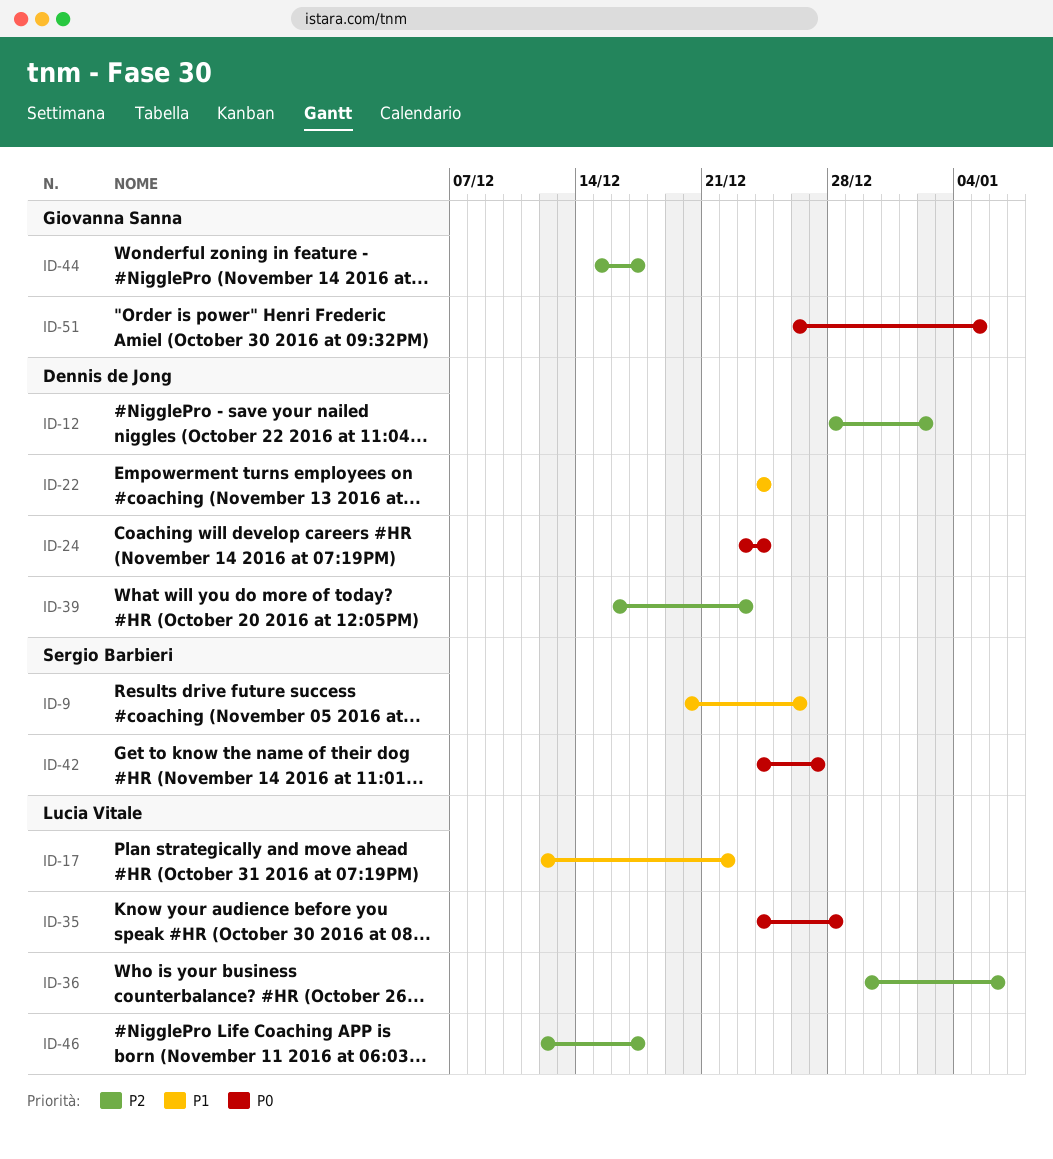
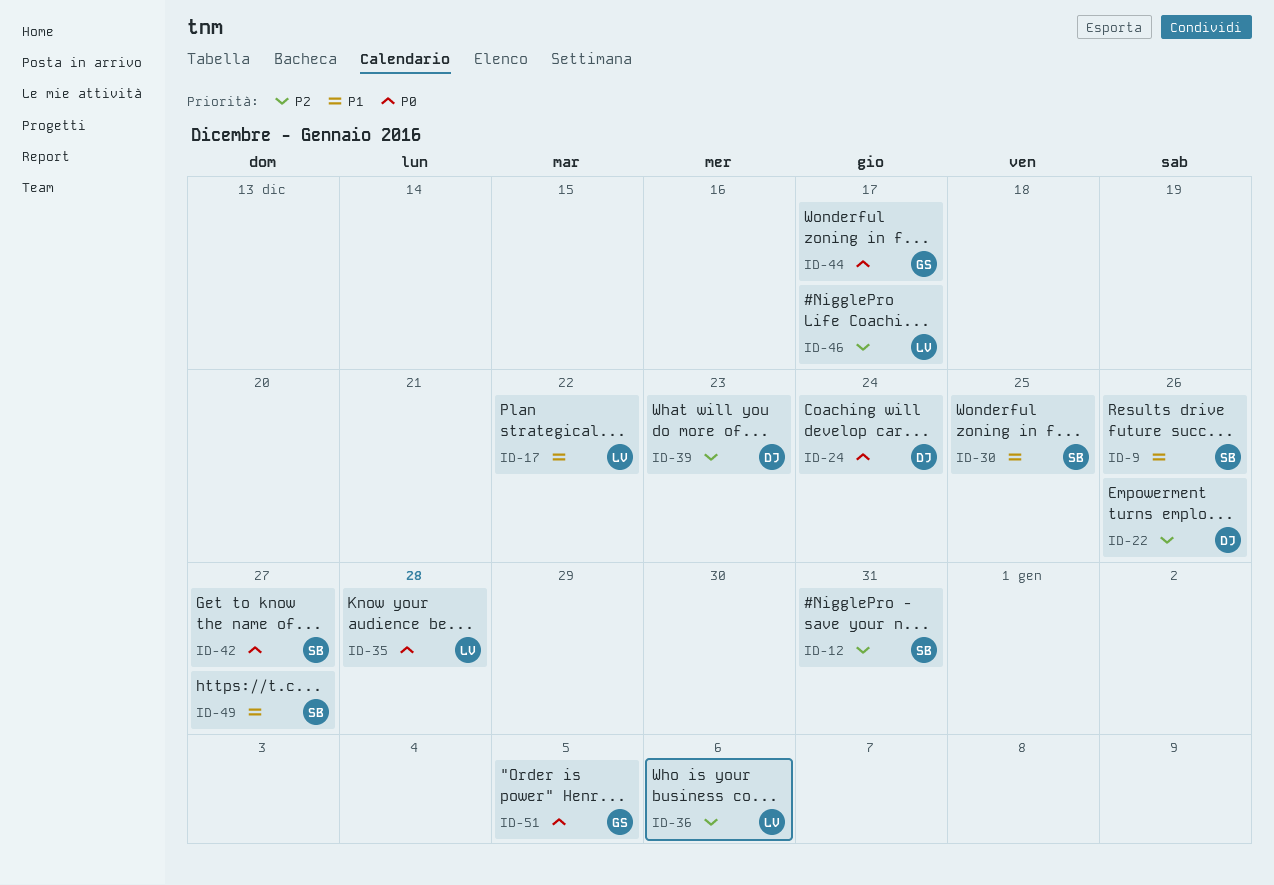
ID-12, owner: Dennis de Jong -> Sergio Barbieri
ID-12, due: Jan 2 -> Dec 31
ID-22, priority: P1 -> P2
ID-22, due: Dec 24 -> Dec 26
ID-30: none -> present
ID-44, priority: P2 -> P0
ID-49: none -> present

